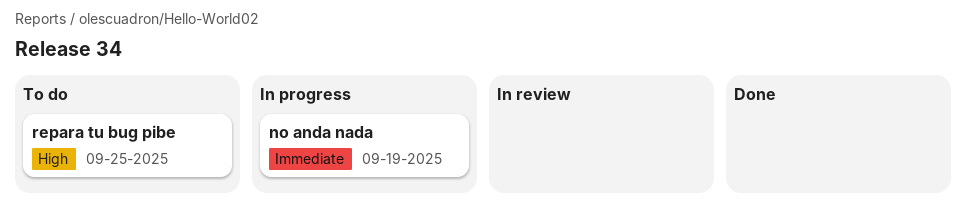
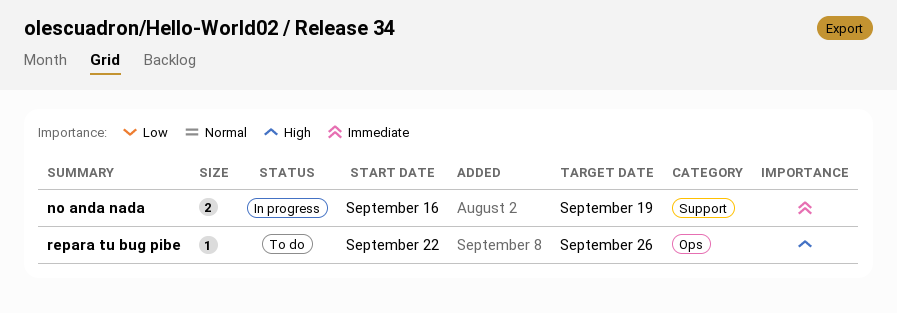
repara tu bug pibe, due: Sep 25 -> Sep 26

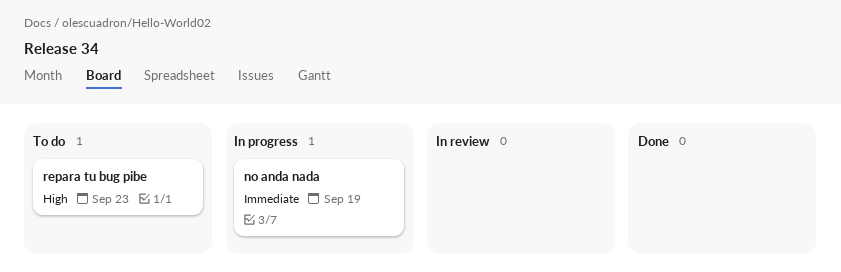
repara tu bug pibe, due: Sep 26 -> Sep 23

